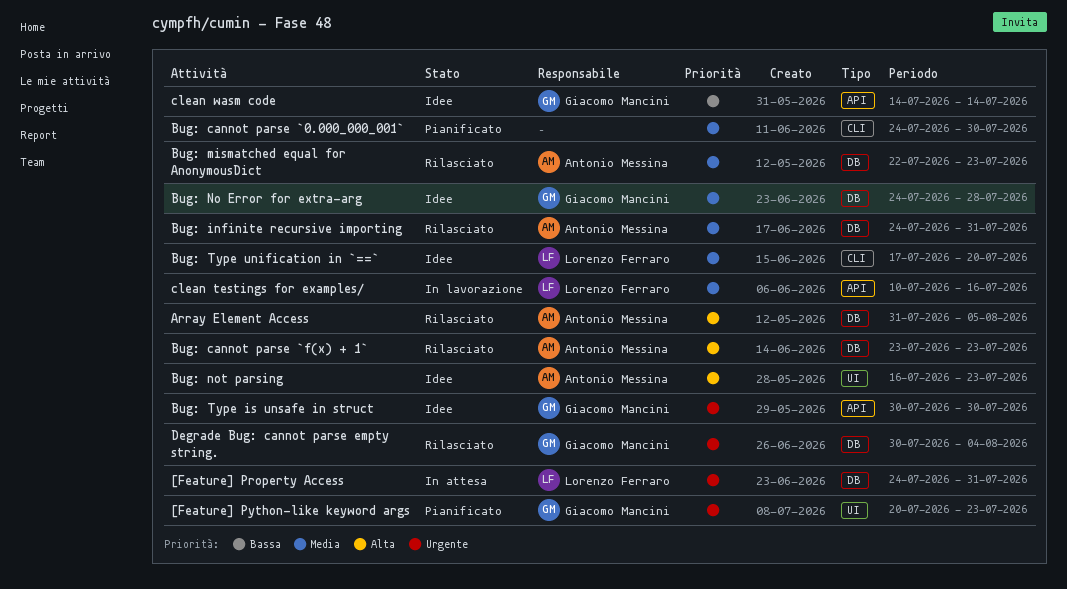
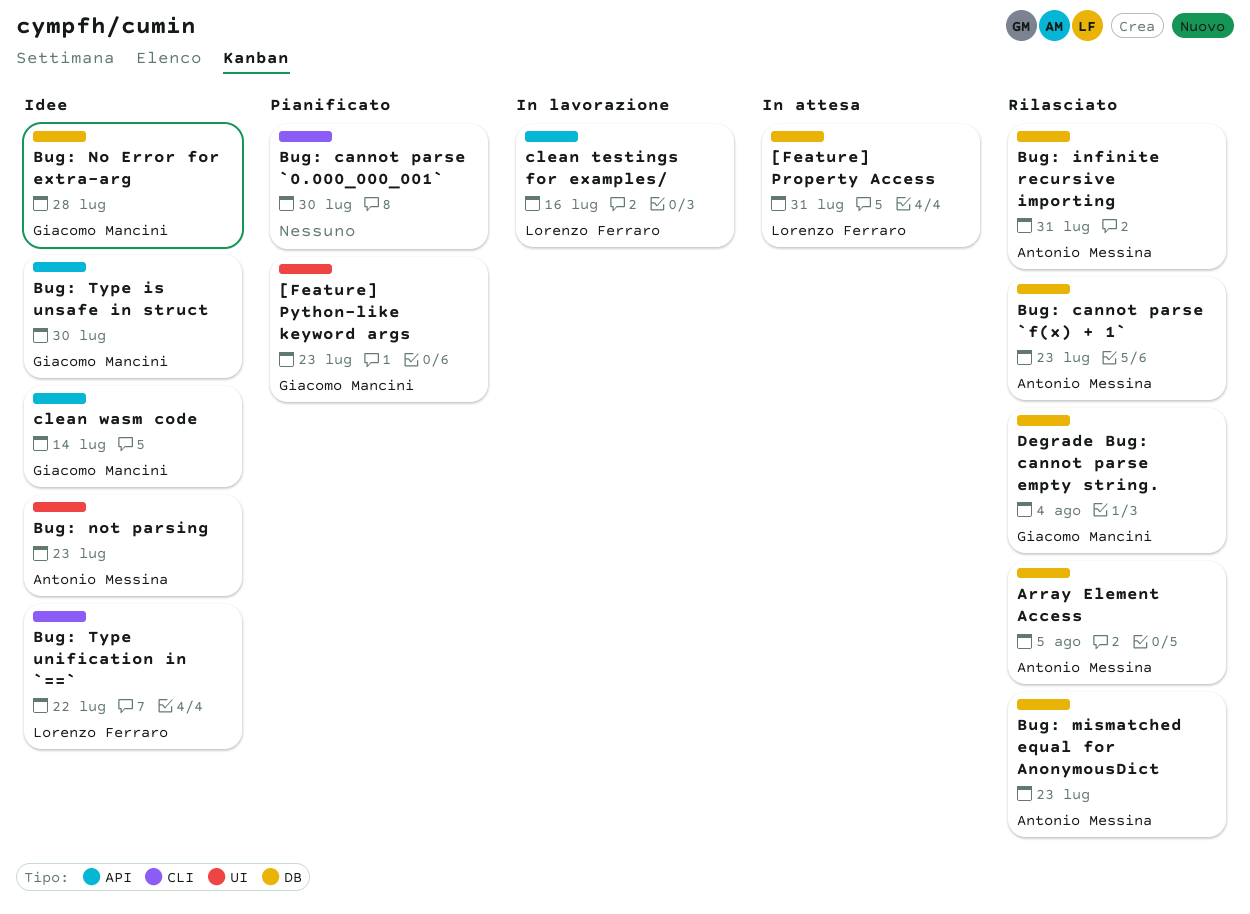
Bug: Type unification in `==`, due: Jul 20 -> Jul 22

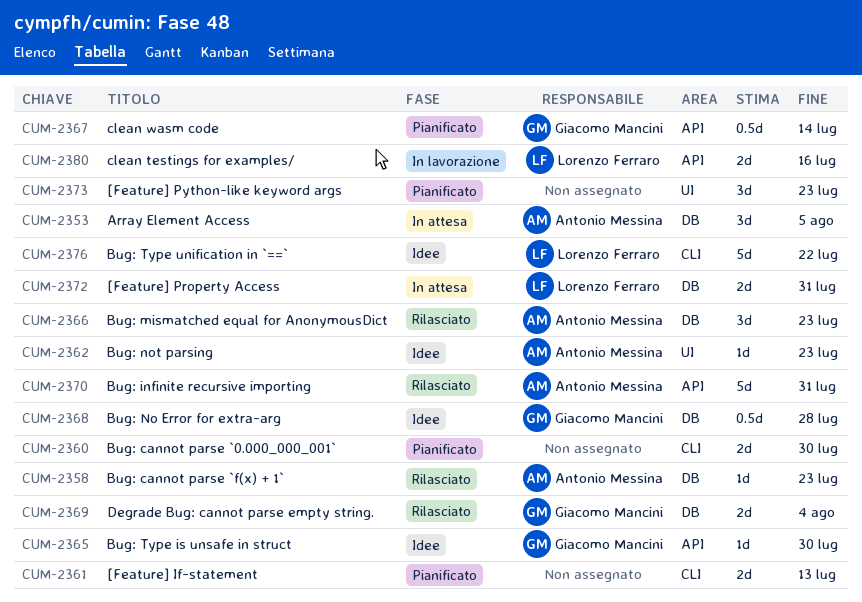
[Feature] If-statement: none -> present
[Feature] Python-like keyword args, owner: Giacomo Mancini -> none
Array Element Access, status: Rilasciato -> In attesa
Bug: infinite recursive importing, label: DB -> API
clean wasm code, status: Idee -> Pianificato

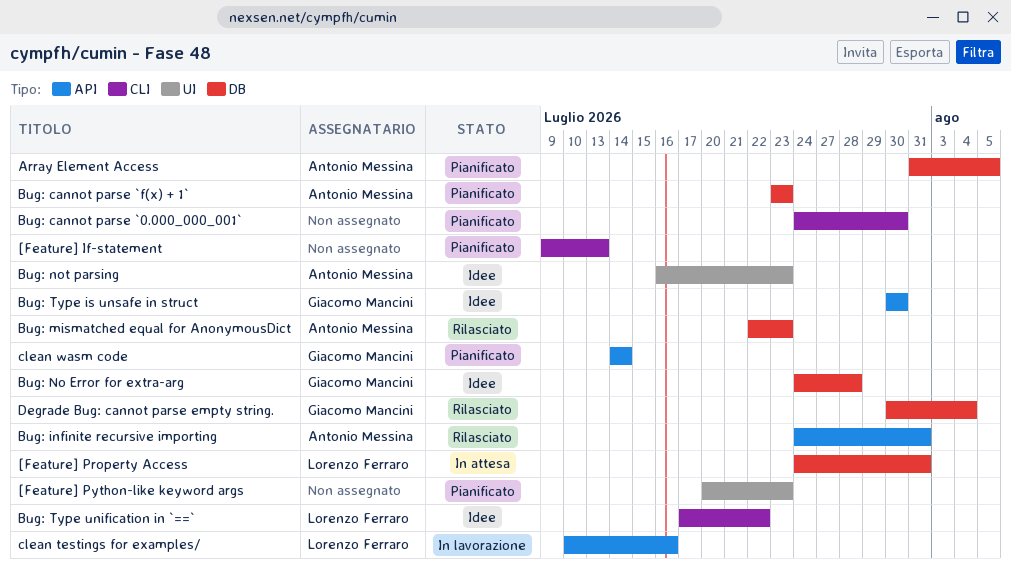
Array Element Access, status: In attesa -> Pianificato
Bug: cannot parse `f(x) + 1`, status: Rilasciato -> Pianificato

